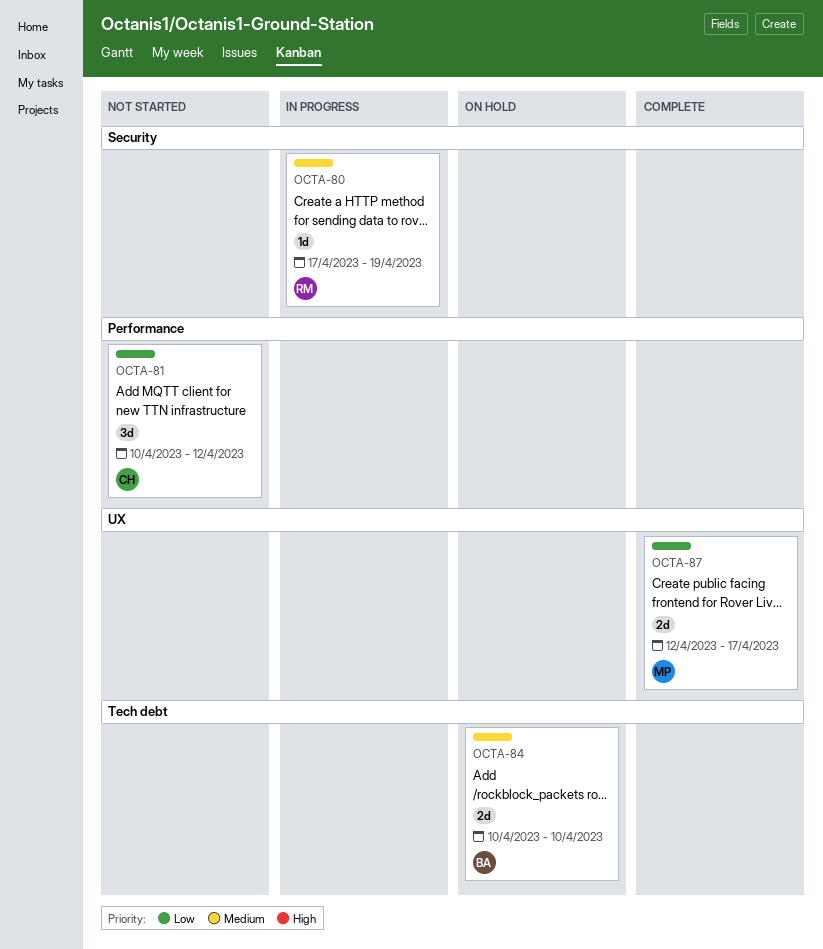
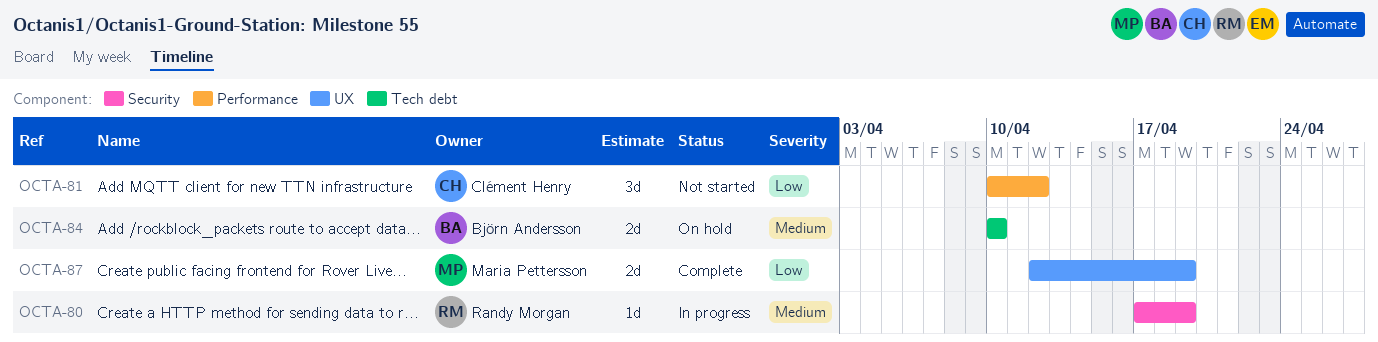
OCTA-87, due: Apr 17 -> Apr 19

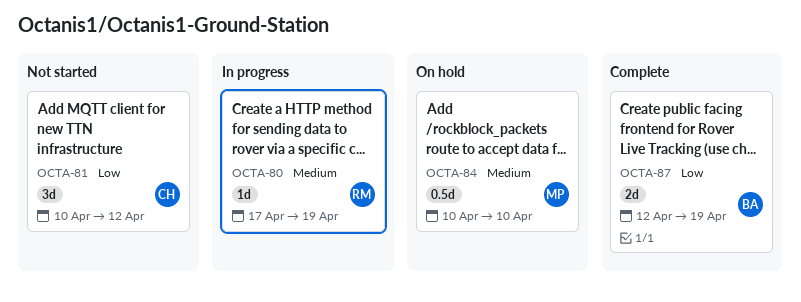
OCTA-84, owner: Björn Andersson -> Maria Pettersson
OCTA-84, estimate: 2d -> 0.5d
OCTA-87, owner: Maria Pettersson -> Björn Andersson

